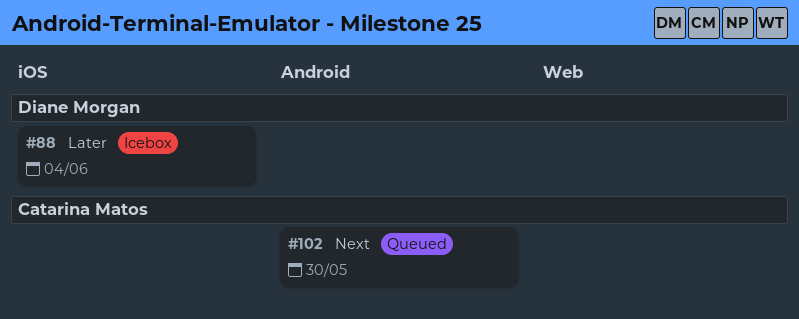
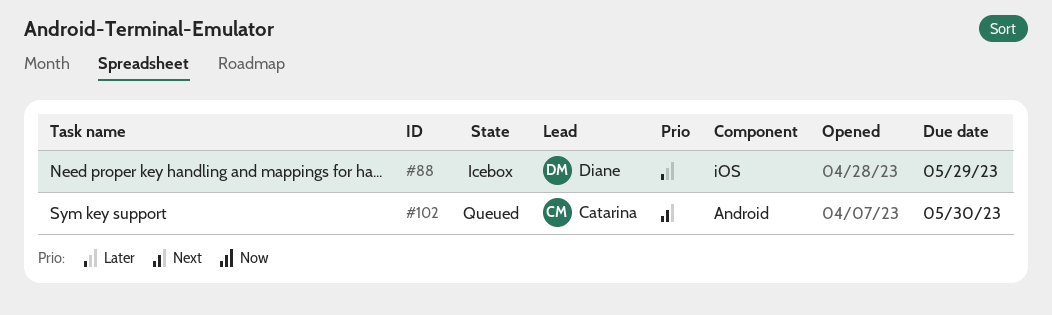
#88, due: Jun 4 -> May 29

